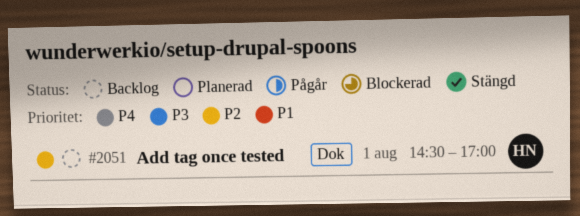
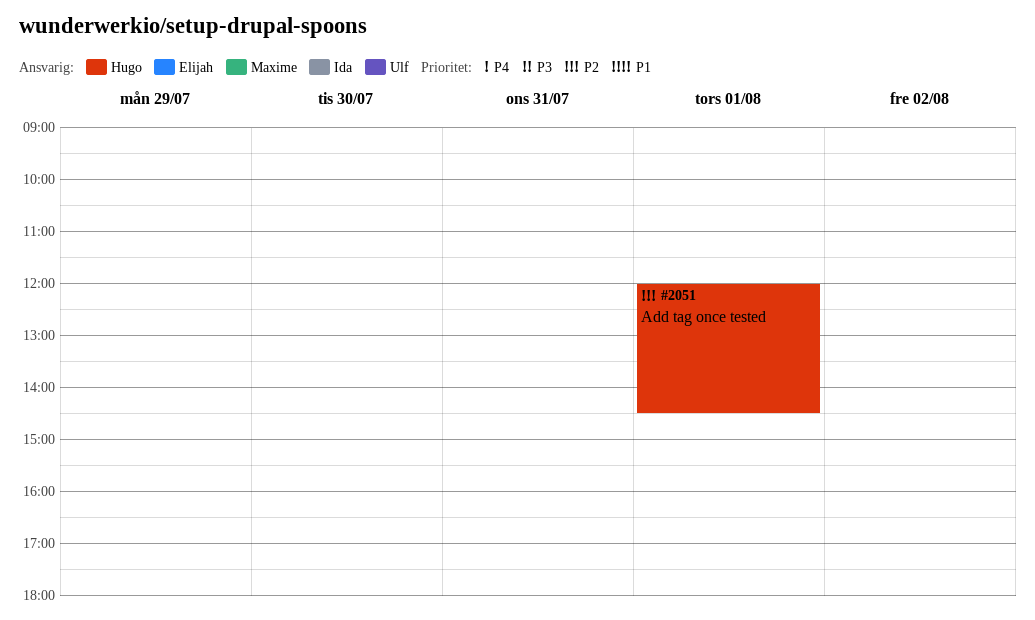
#2051, begins: 14:30 -> 12:00
#2051, ends: 17:00 -> 14:30

